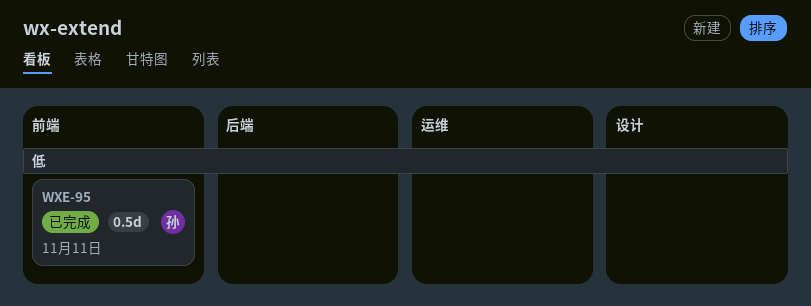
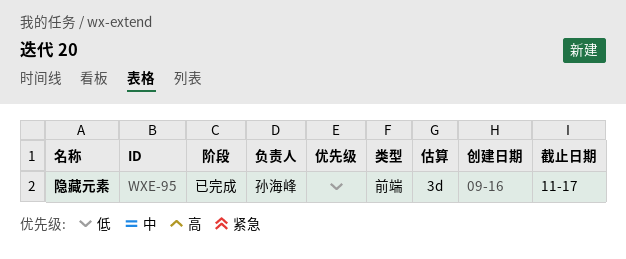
WXE-95, estimate: 0.5d -> 3d
WXE-95, due: Nov 11 -> Nov 17

